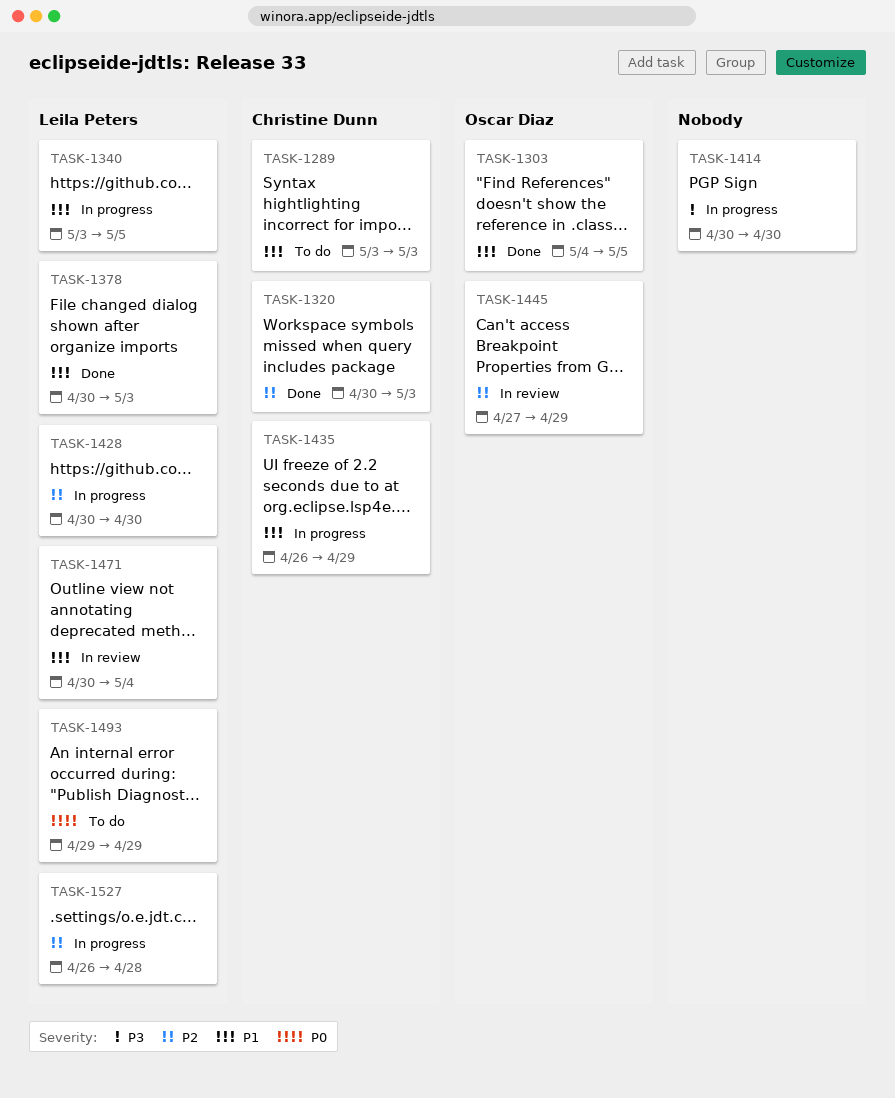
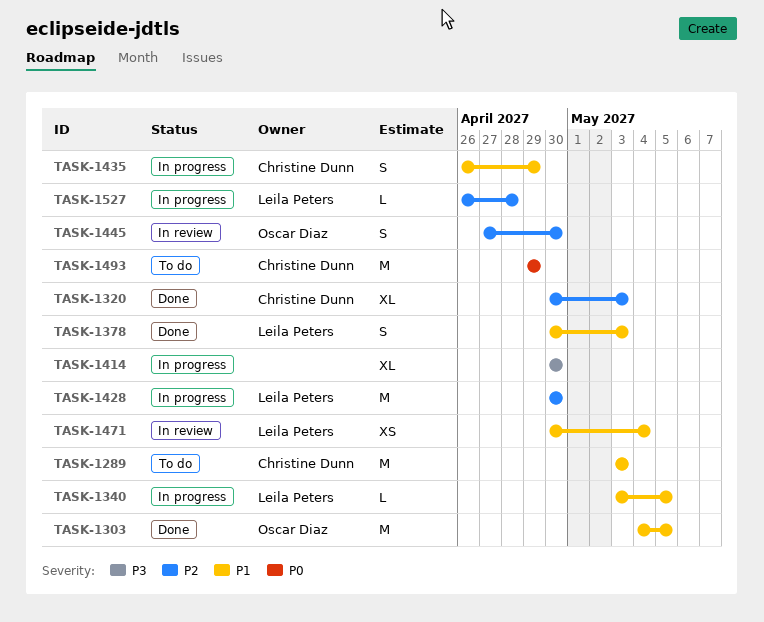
TASK-1445, due: Apr 29 -> Apr 30
TASK-1493, owner: Leila Peters -> Christine Dunn

